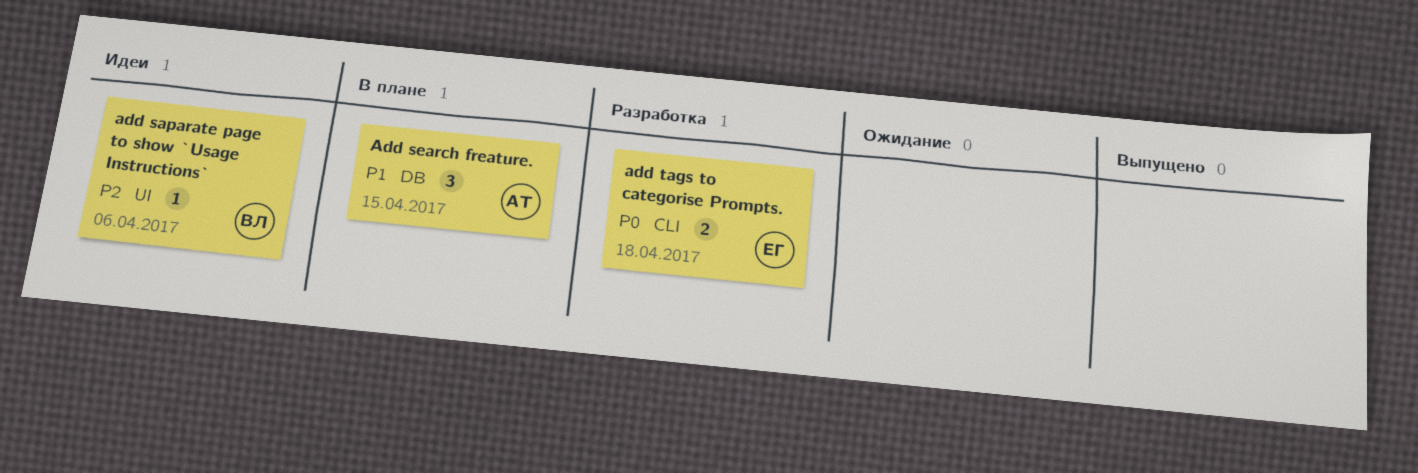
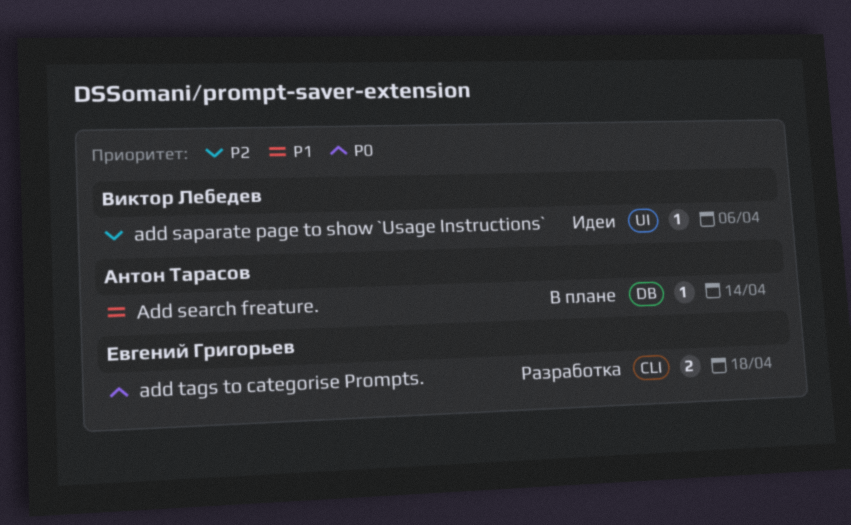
Add search freature., estimate: 3 -> 1
Add search freature., due: Apr 15 -> Apr 14

